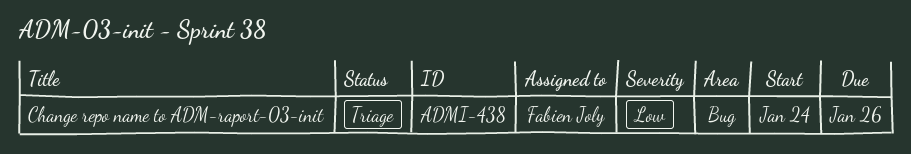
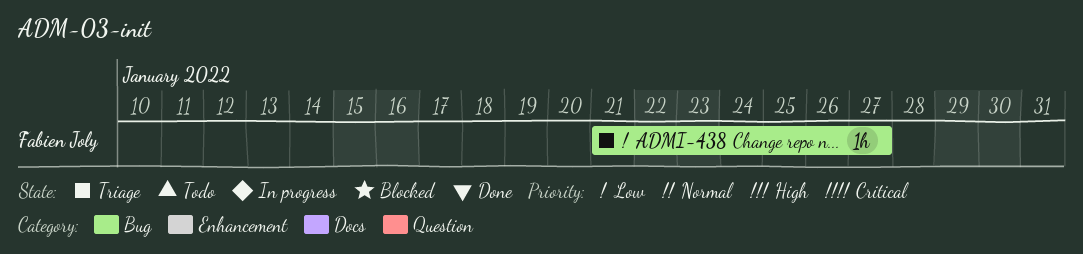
ADMI-438, start: Jan 24 -> Jan 21
ADMI-438, due: Jan 26 -> Jan 27

